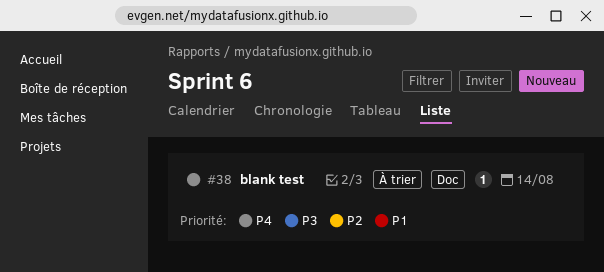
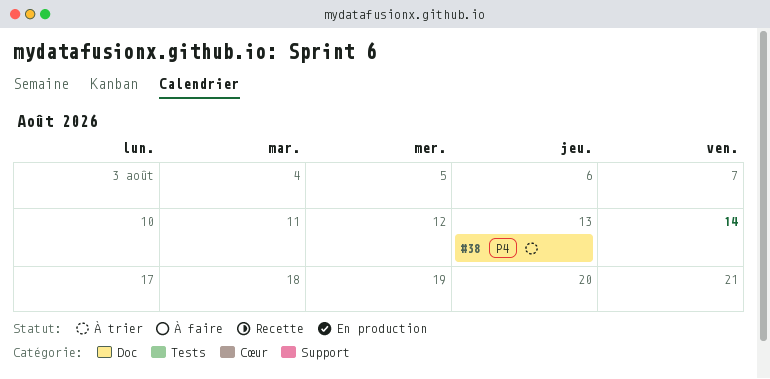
#38, due: Aug 14 -> Aug 13

